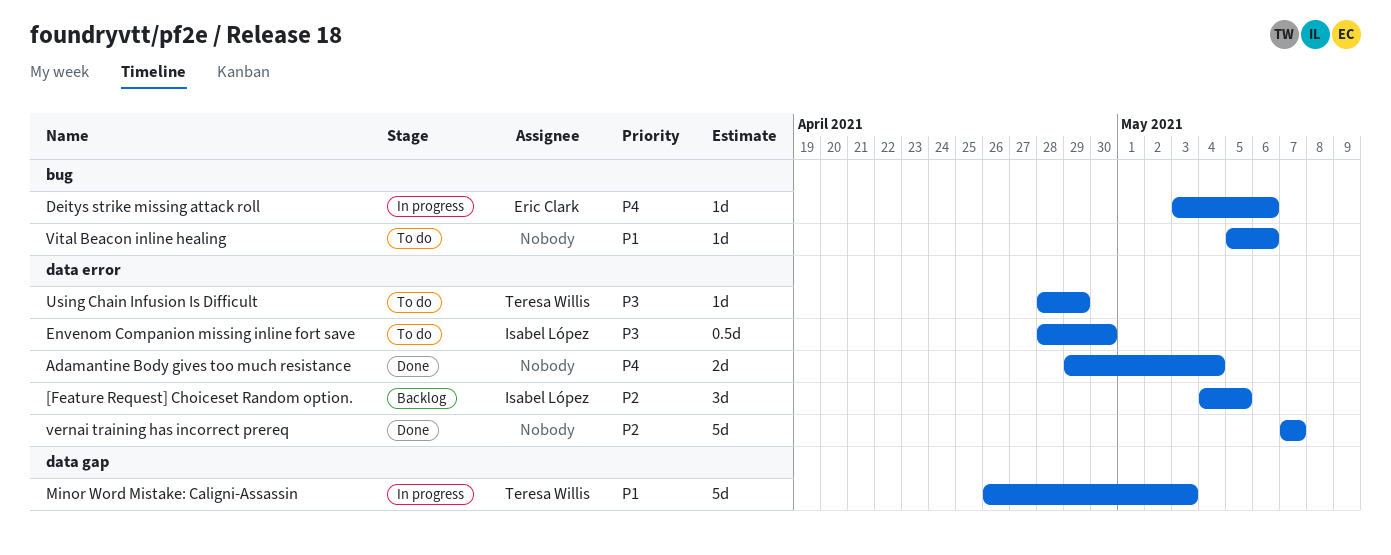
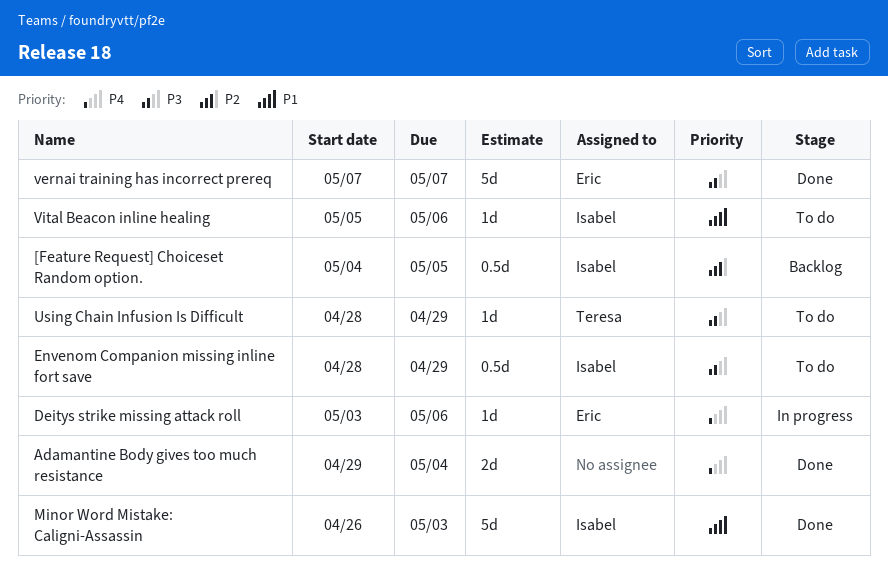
[Feature Request] Choiceset Random option., estimate: 3d -> 0.5d
Envenom Companion missing inline fort save, due: Apr 30 -> Apr 29
Minor Word Mistake: Caligni-Assassin, status: In progress -> Done
Minor Word Mistake: Caligni-Assassin, owner: Teresa Willis -> Isabel López
vernai training has incorrect prereq, owner: none -> Eric Clark
vernai training has incorrect prereq, priority: P2 -> P3
Vital Beacon inline healing, owner: none -> Isabel López

